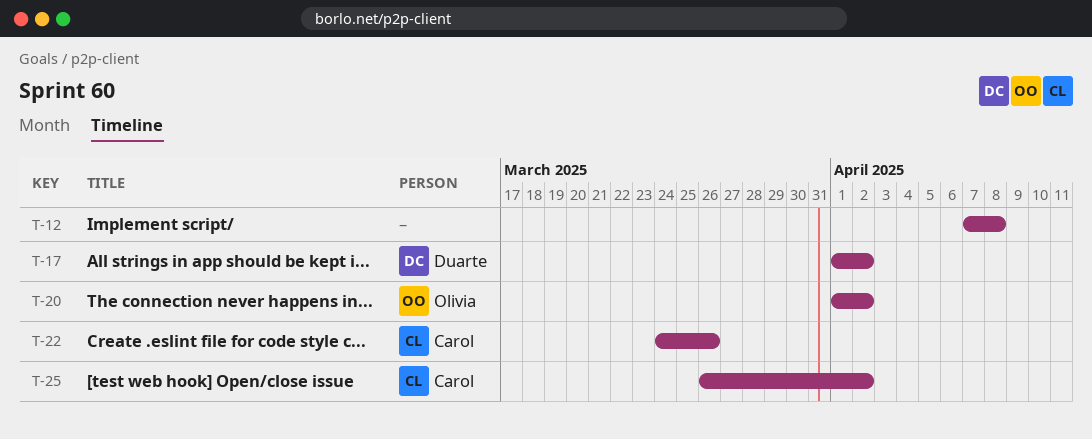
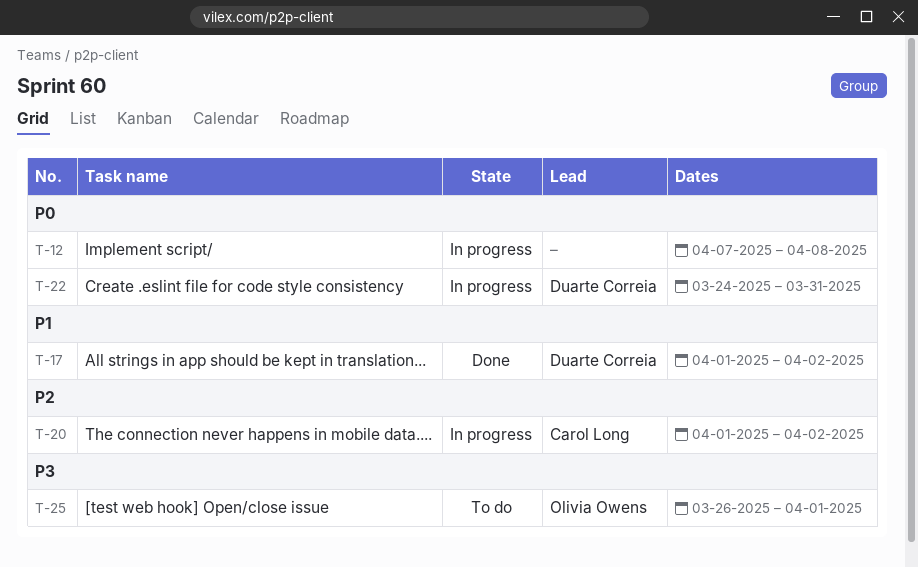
T-20, owner: Olivia Owens -> Carol Long
T-22, owner: Carol Long -> Duarte Correia
T-22, due: Mar 26 -> Mar 31
T-25, owner: Carol Long -> Olivia Owens
T-25, due: Apr 2 -> Apr 1

